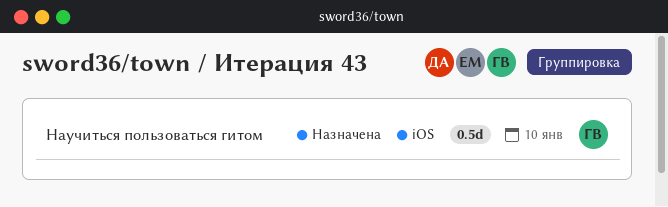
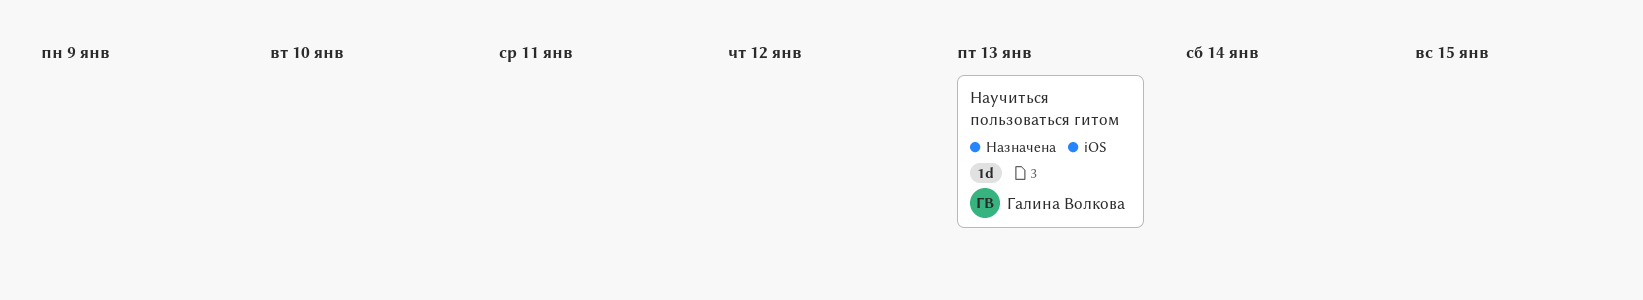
Научиться пользоваться гитом, estimate: 0.5d -> 1d
Научиться пользоваться гитом, due: Jan 10 -> Jan 13

